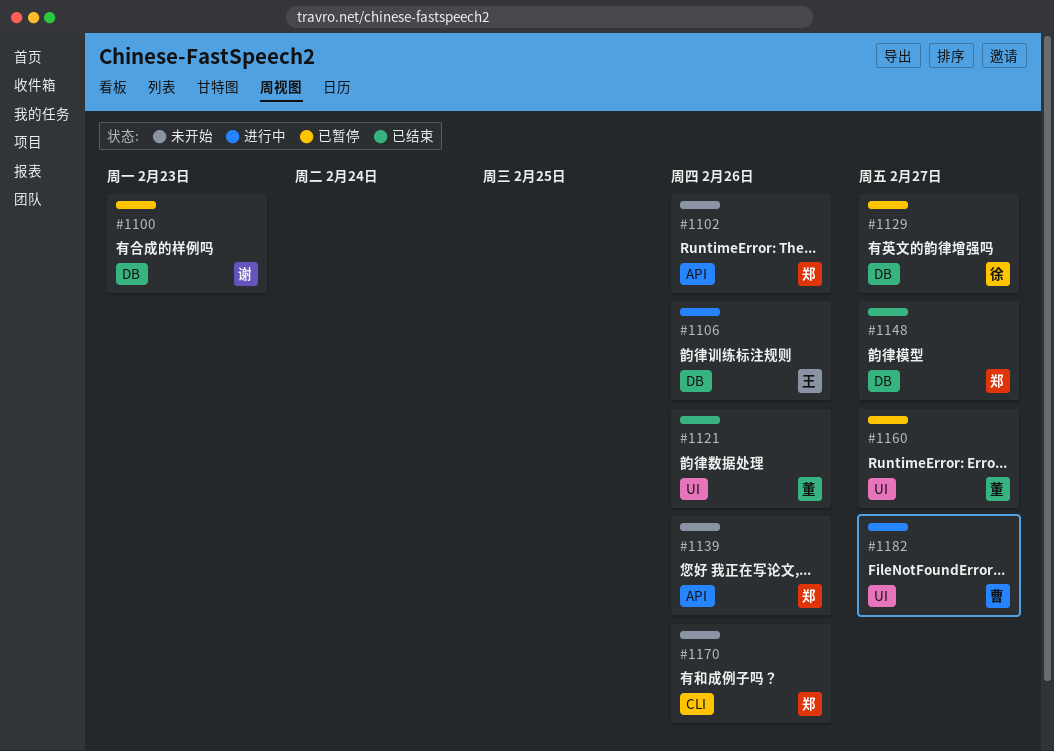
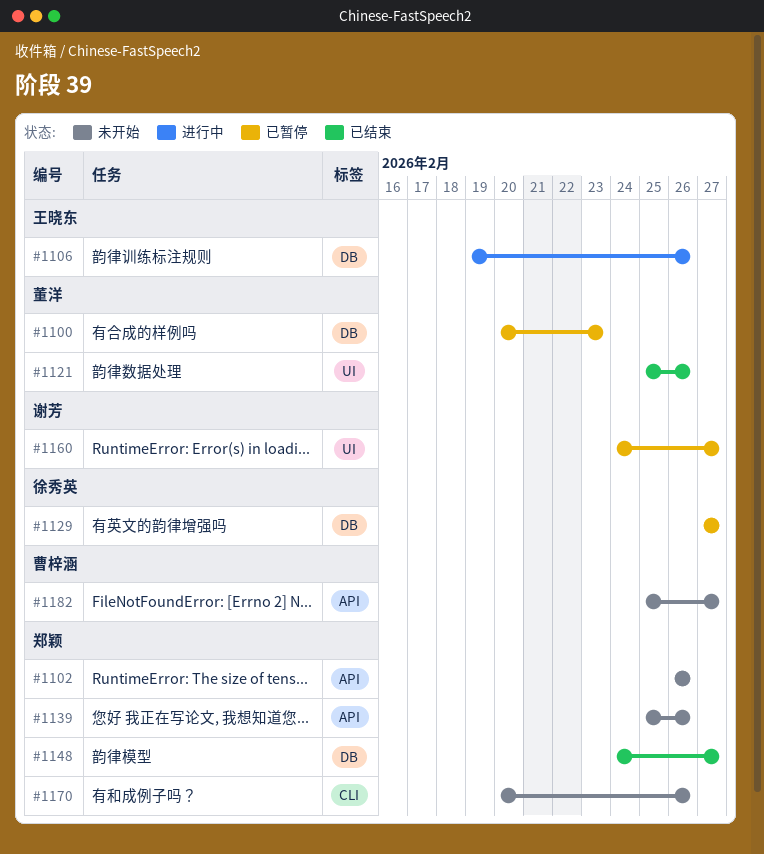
#1100, owner: 谢芳 -> 董洋
#1160, owner: 董洋 -> 谢芳
#1182, status: 进行中 -> 未开始
#1182, label: UI -> API

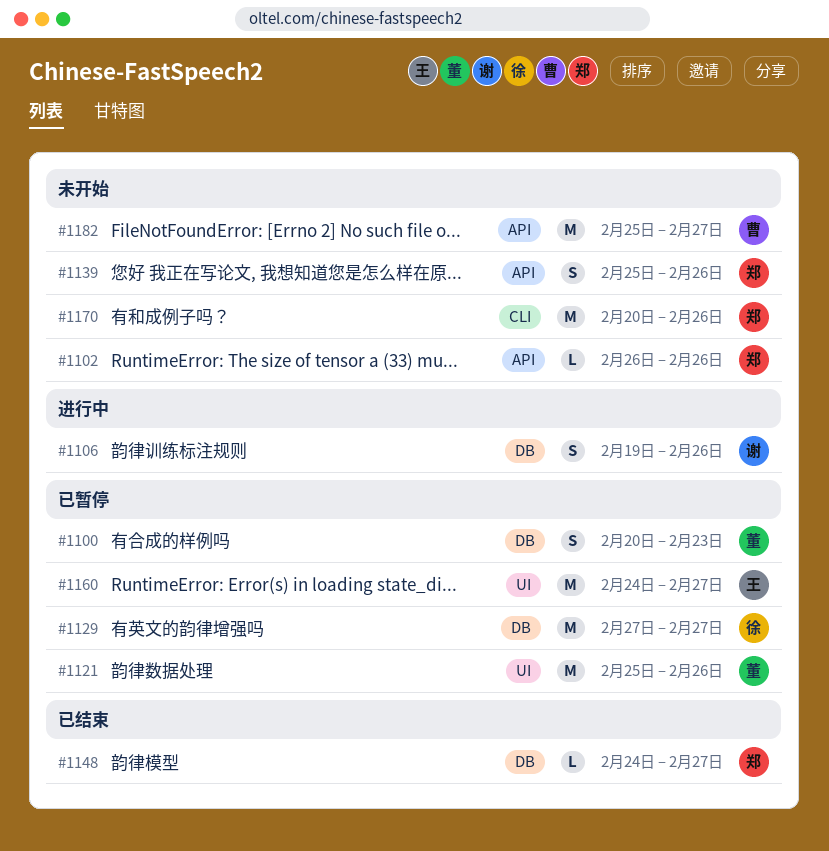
#1106, owner: 王晓东 -> 谢芳
#1121, status: 已结束 -> 已暂停
#1160, owner: 谢芳 -> 王晓东

